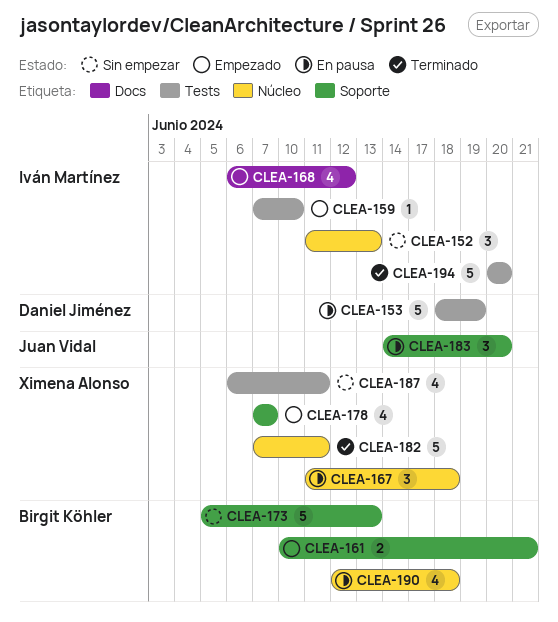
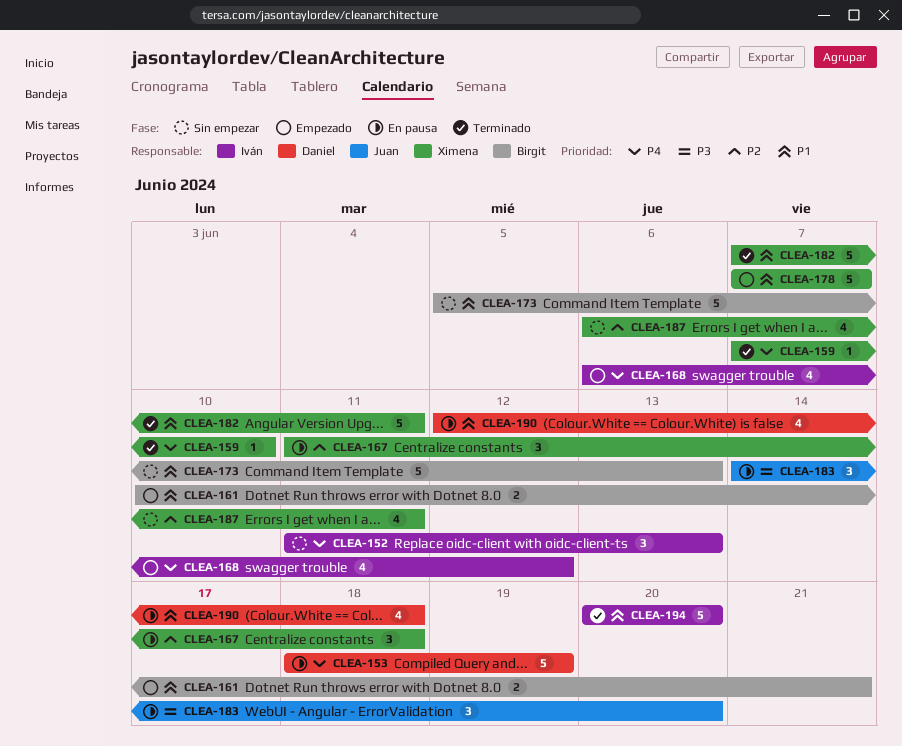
CLEA-159, status: Empezado -> Terminado
CLEA-159, owner: Iván Martínez -> Ximena Alonso
CLEA-178, estimate: 4 -> 5
CLEA-190, owner: Birgit Köhler -> Daniel Jiménez

